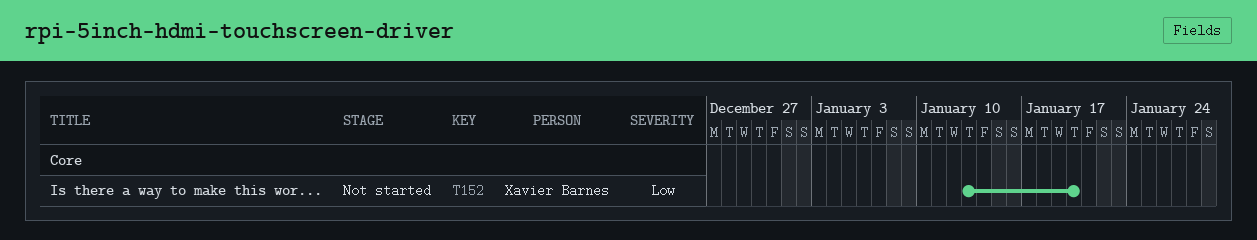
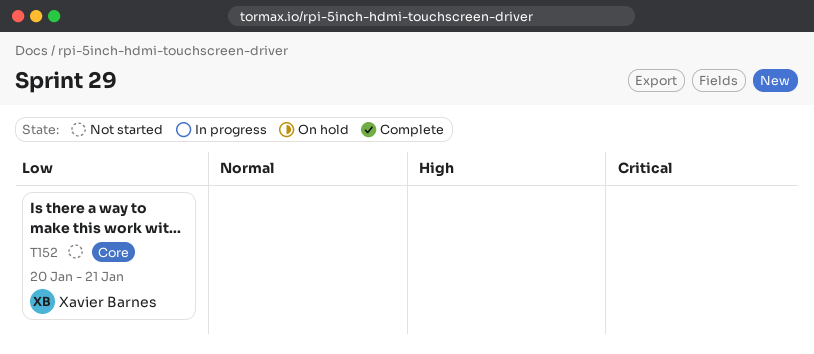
T152, start: Jan 13 -> Jan 20
T152, due: Jan 20 -> Jan 21

